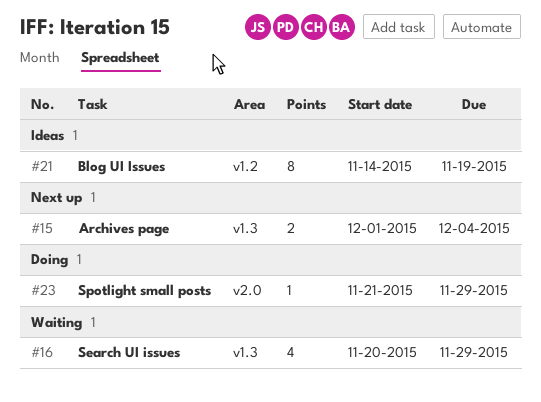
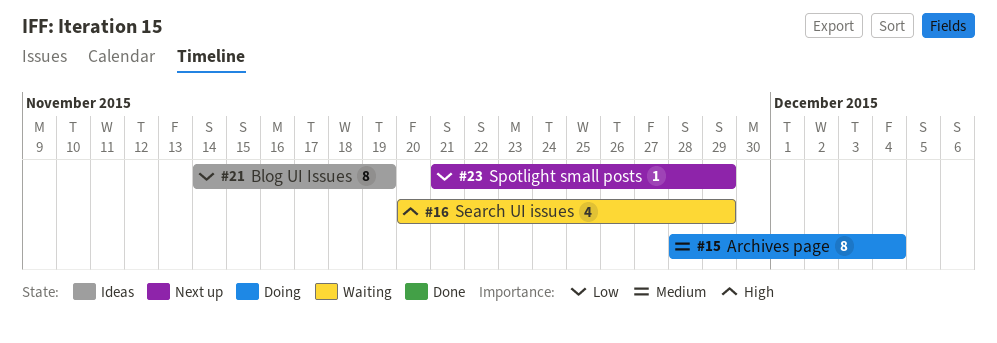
#15, status: Next up -> Doing
#15, estimate: 2 -> 8
#15, start: Dec 1 -> Nov 28
#23, status: Doing -> Next up

